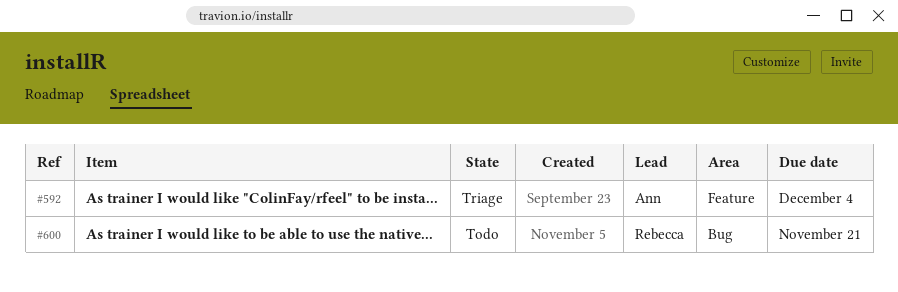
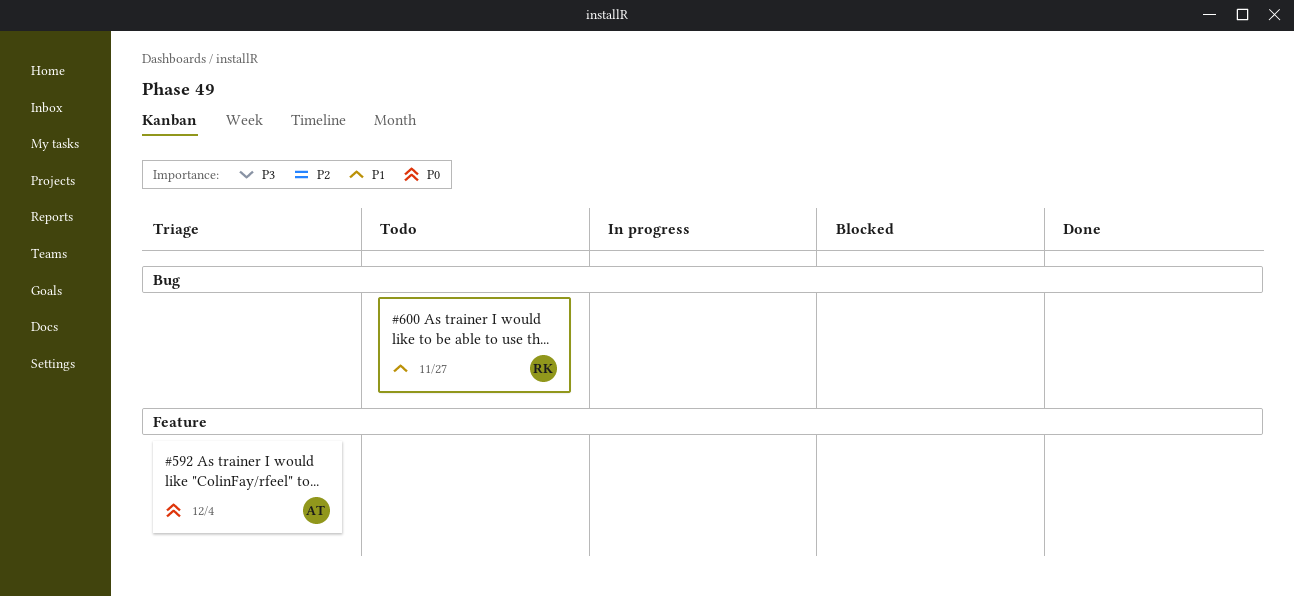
#600, due: Nov 21 -> Nov 27

